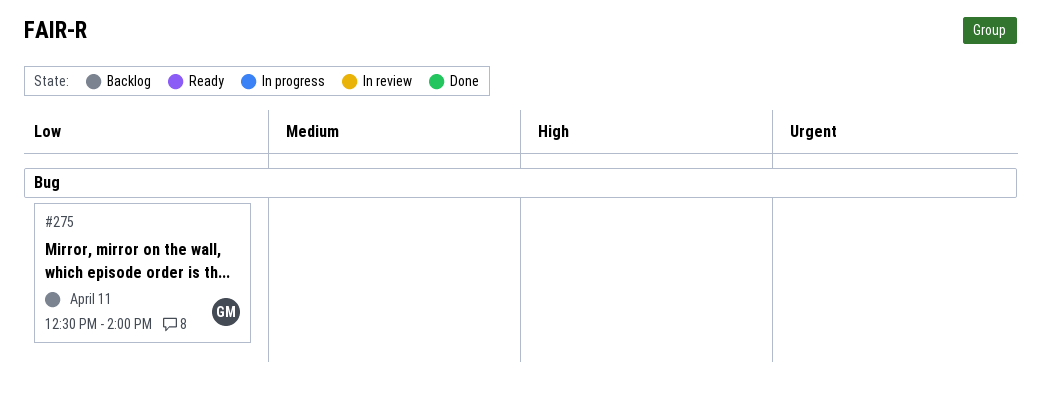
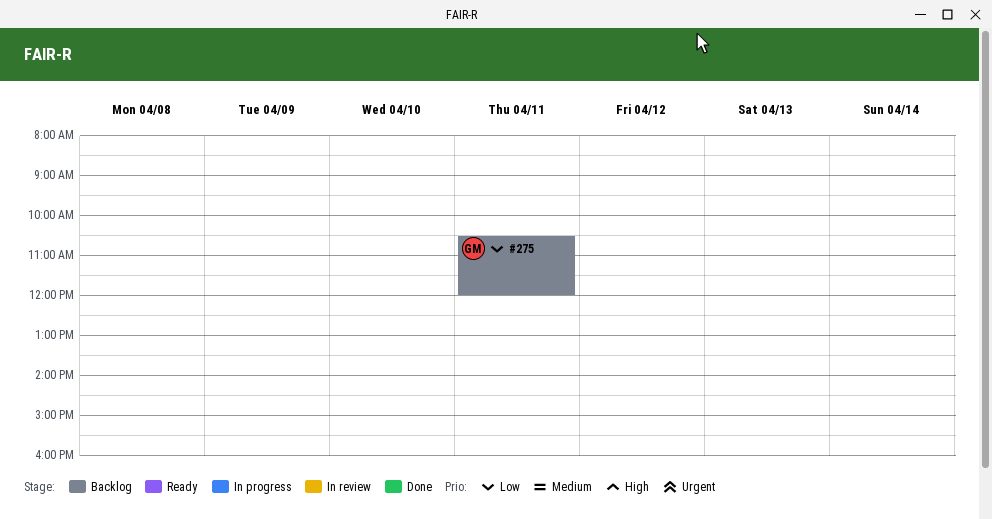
#275, begins: 12:30 -> 10:30
#275, ends: 14:00 -> 12:00

